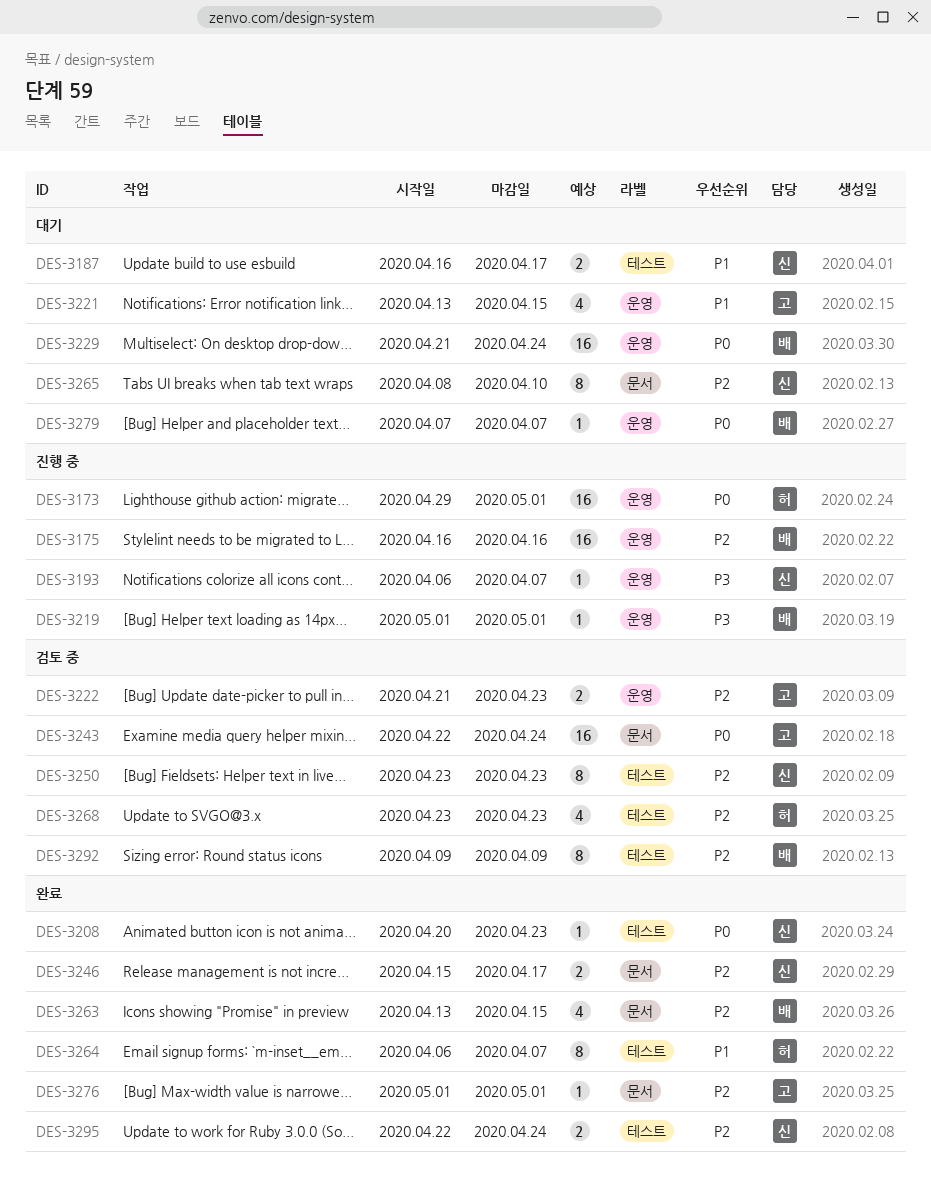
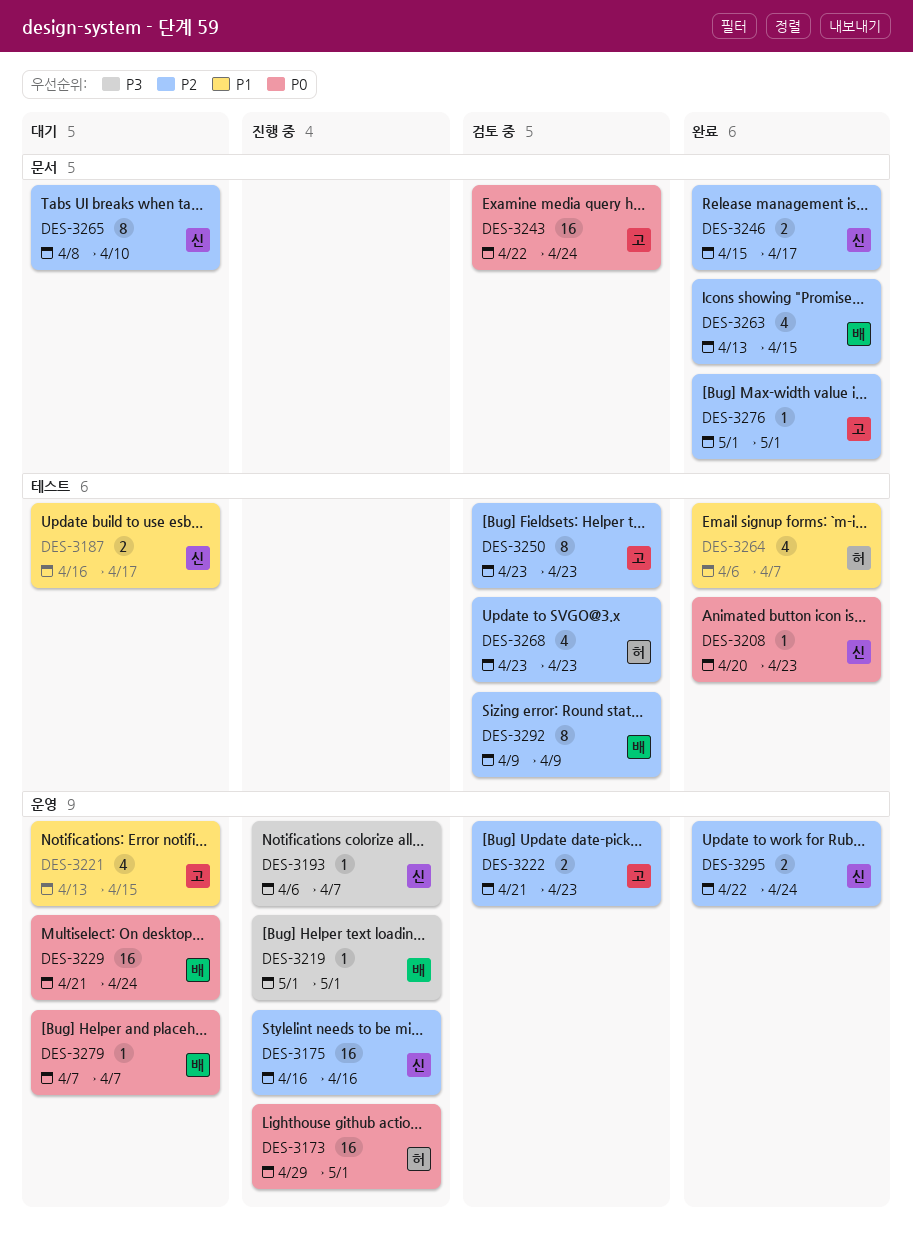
DES-3175, owner: 배 -> 신
DES-3250, owner: 신 -> 고
DES-3264, estimate: 8 -> 4
DES-3295, label: 테스트 -> 운영

